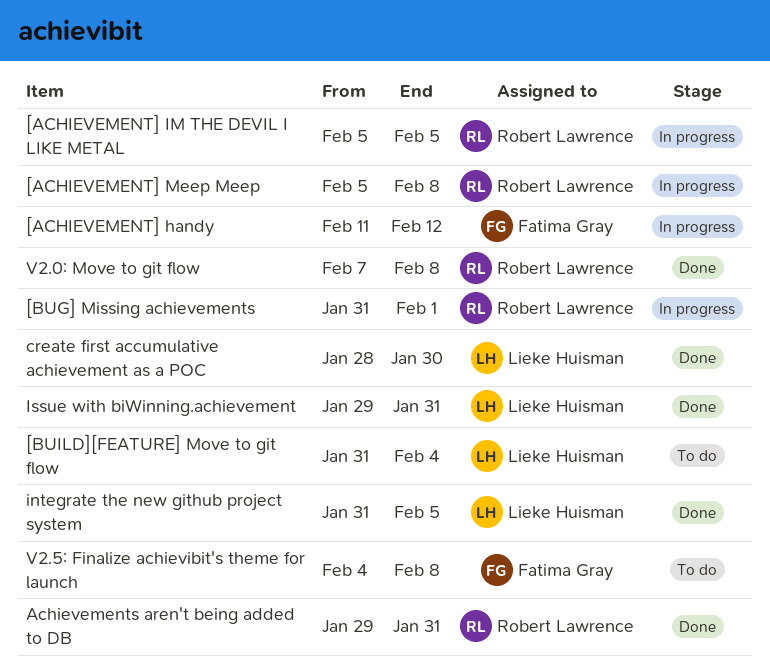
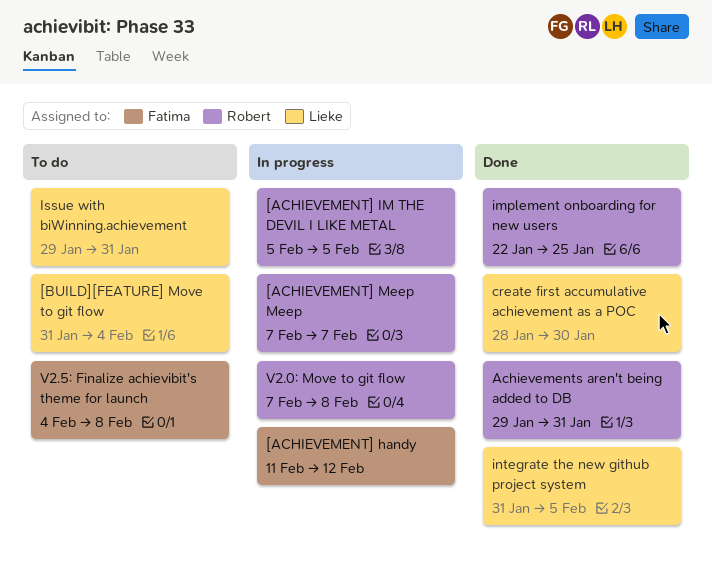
[ACHIEVEMENT] Meep Meep, start: Feb 5 -> Feb 7
[ACHIEVEMENT] Meep Meep, due: Feb 8 -> Feb 7
[BUG] Missing achievements: present -> none
implement onboarding for new users: none -> present
Issue with biWinning.achievement, status: Done -> To do
V2.0: Move to git flow, status: Done -> In progress

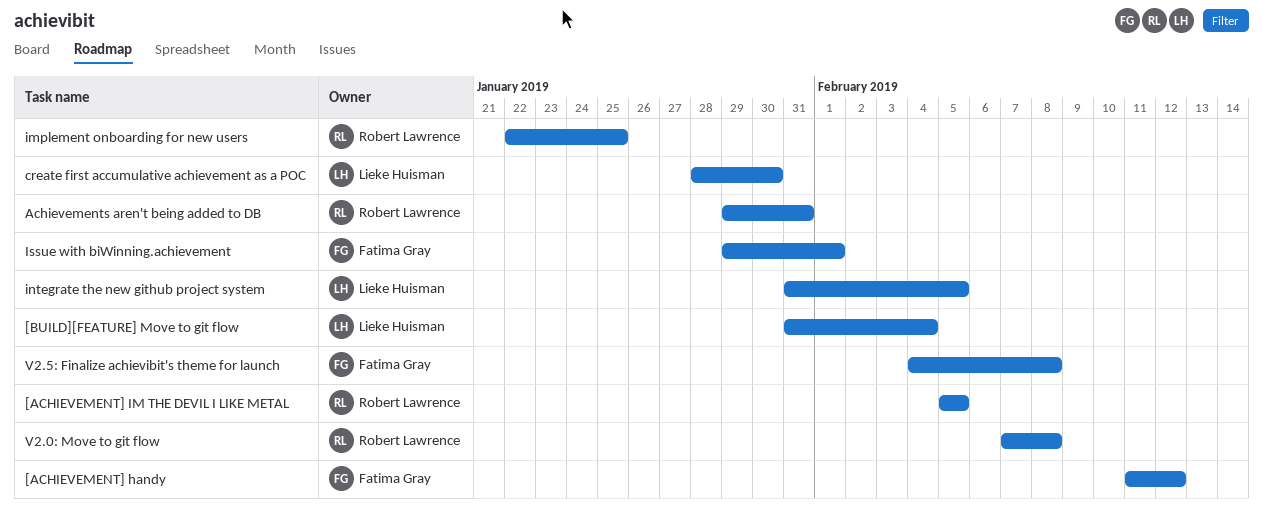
[ACHIEVEMENT] Meep Meep: present -> none
Issue with biWinning.achievement, owner: Lieke Huisman -> Fatima Gray
Issue with biWinning.achievement, due: Jan 31 -> Feb 1

